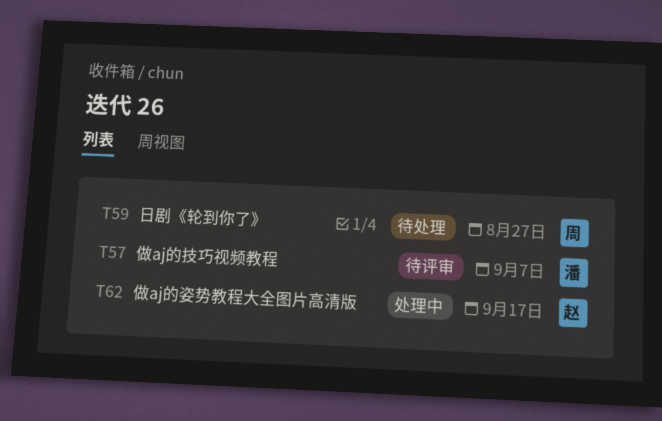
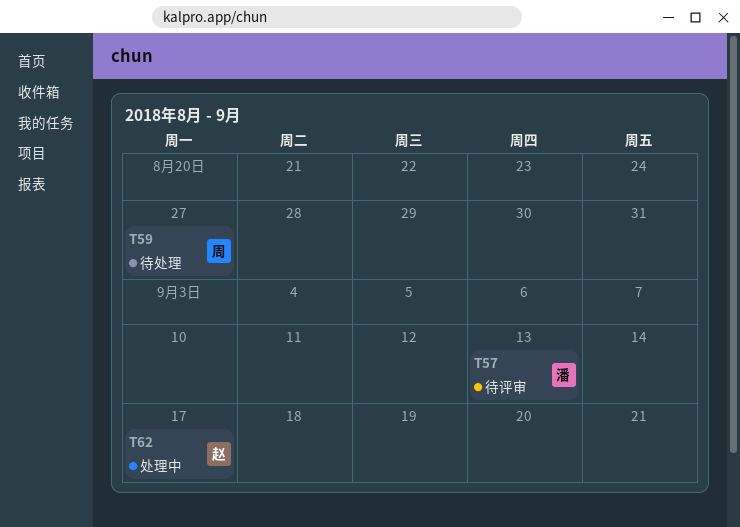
T57, due: Sep 7 -> Sep 13

